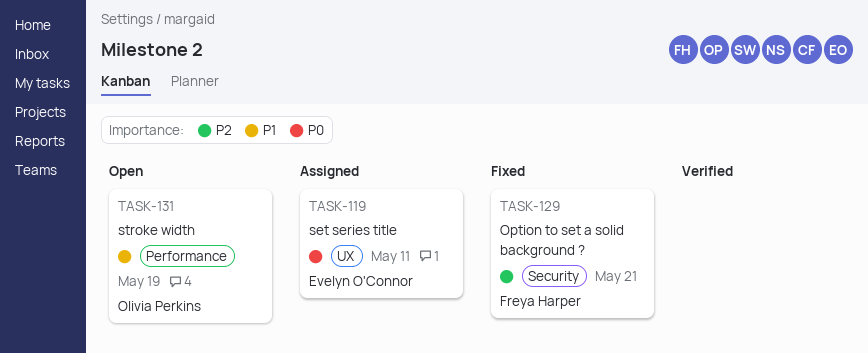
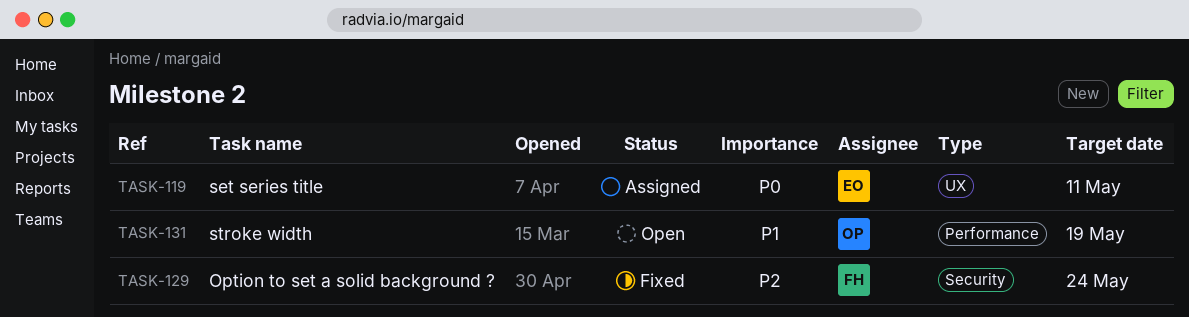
TASK-129, due: May 21 -> May 24

